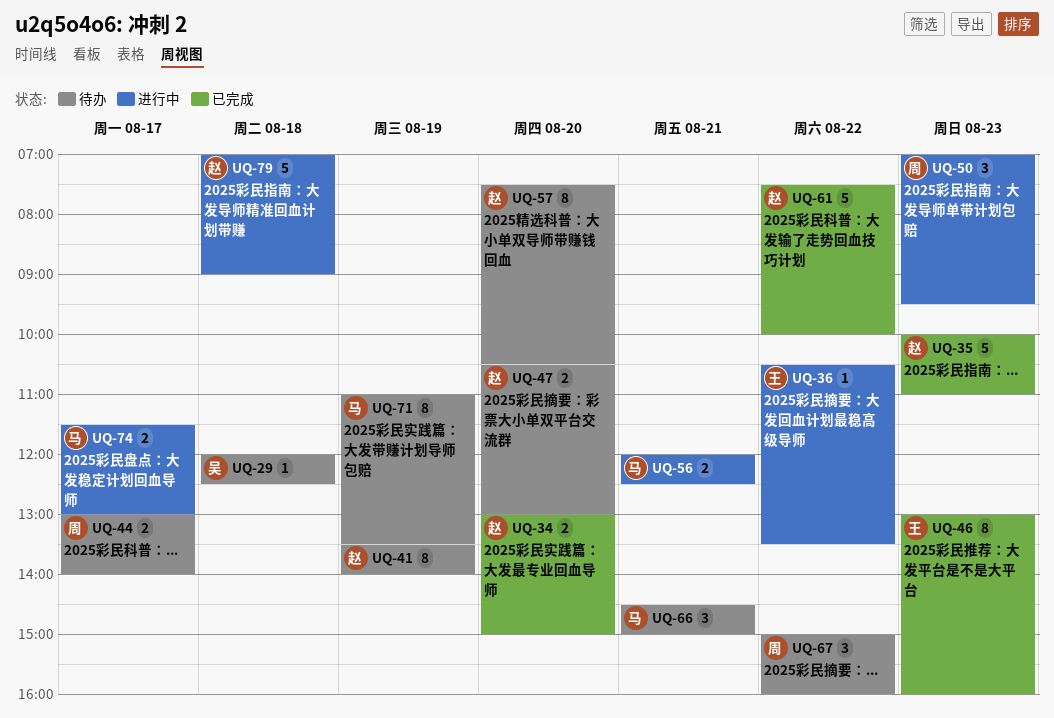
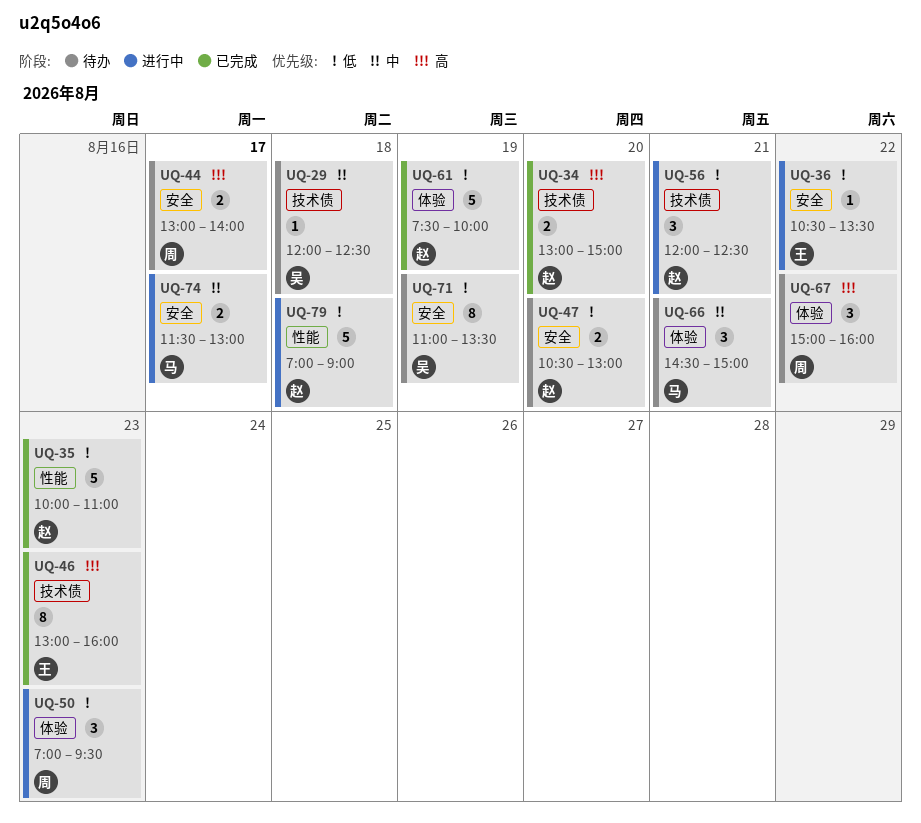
UQ-41: present -> none
UQ-56, owner: 马 -> 赵
UQ-56, estimate: 2 -> 3
UQ-57: present -> none
UQ-61, day: Aug 22 -> Aug 19
UQ-71, owner: 马 -> 吴

